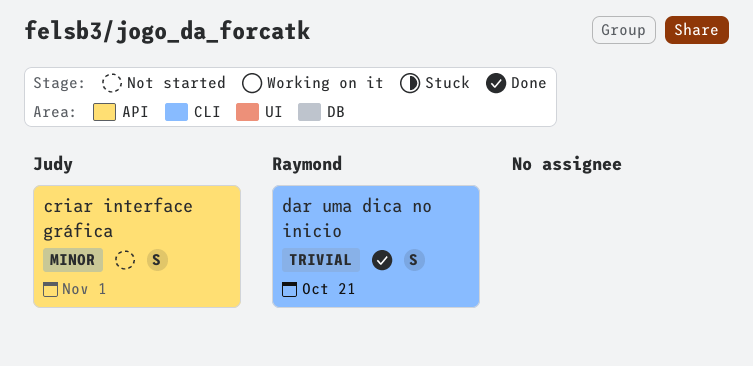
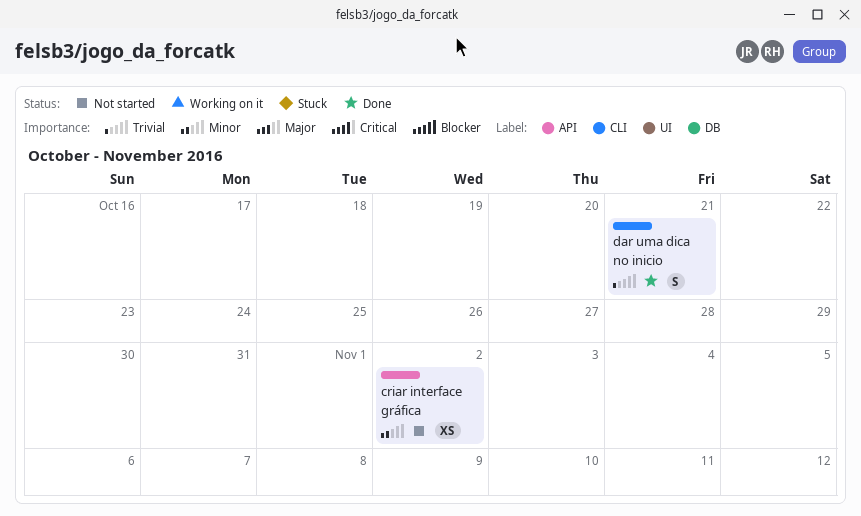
criar interface gráfica, estimate: S -> XS
criar interface gráfica, due: Nov 1 -> Nov 2

